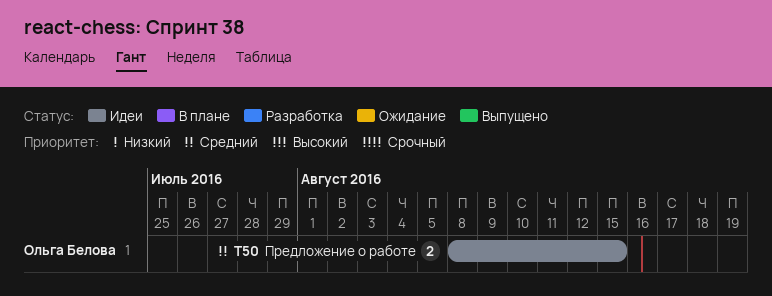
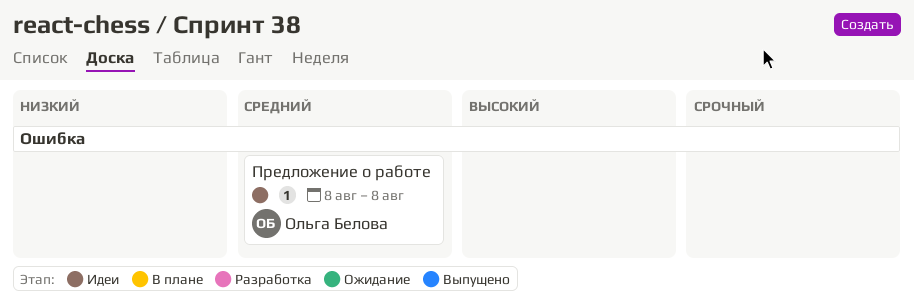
Предложение о работе, estimate: 2 -> 1
Предложение о работе, due: Aug 15 -> Aug 8

